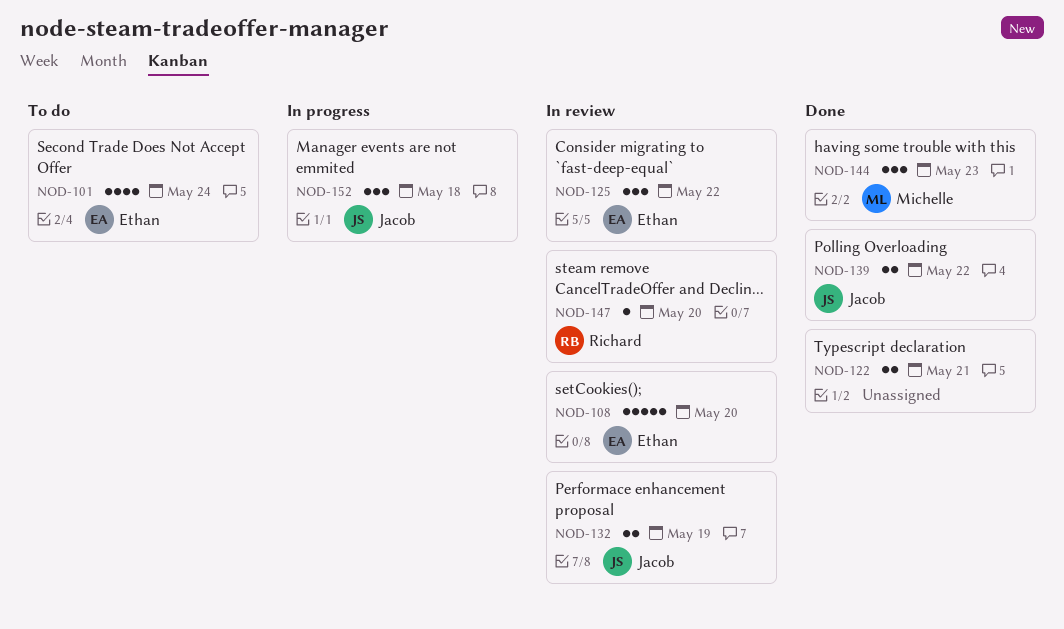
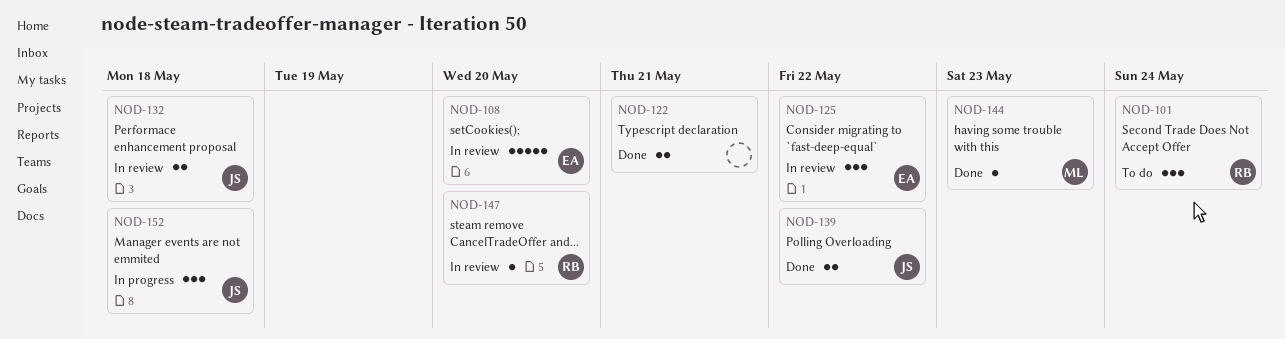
NOD-101, owner: Ethan -> Richard
NOD-101, estimate: 4 -> 3
NOD-132, due: May 19 -> May 18
NOD-144, estimate: 3 -> 1

